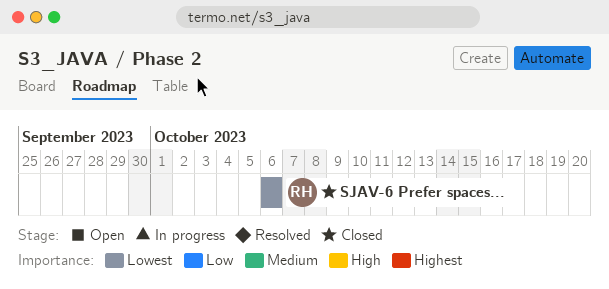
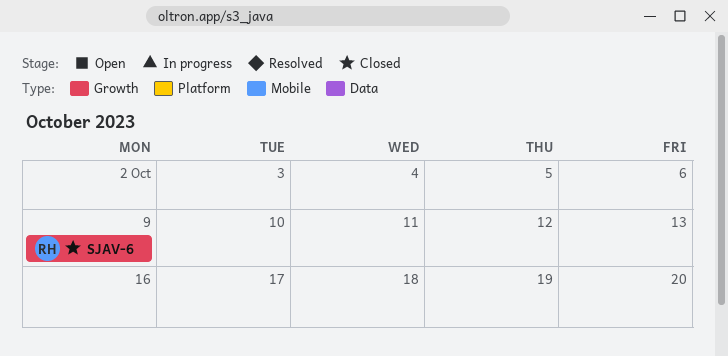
SJAV-6, start: Oct 6 -> Oct 9
SJAV-6, due: Oct 6 -> Oct 9

